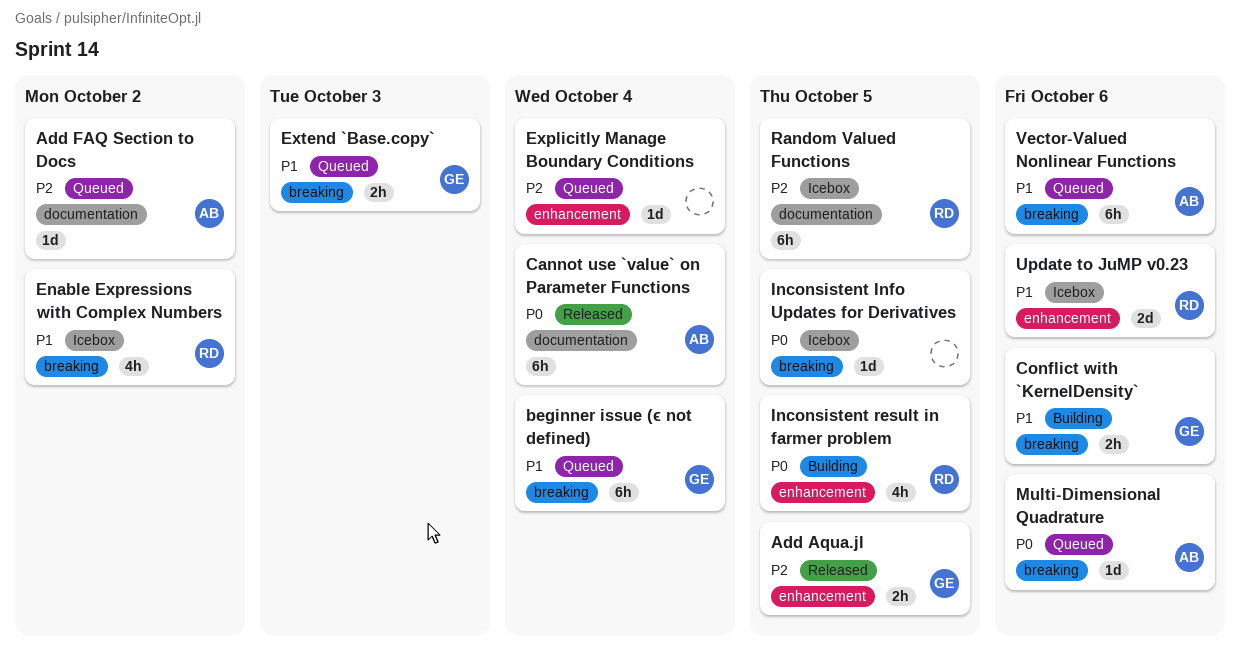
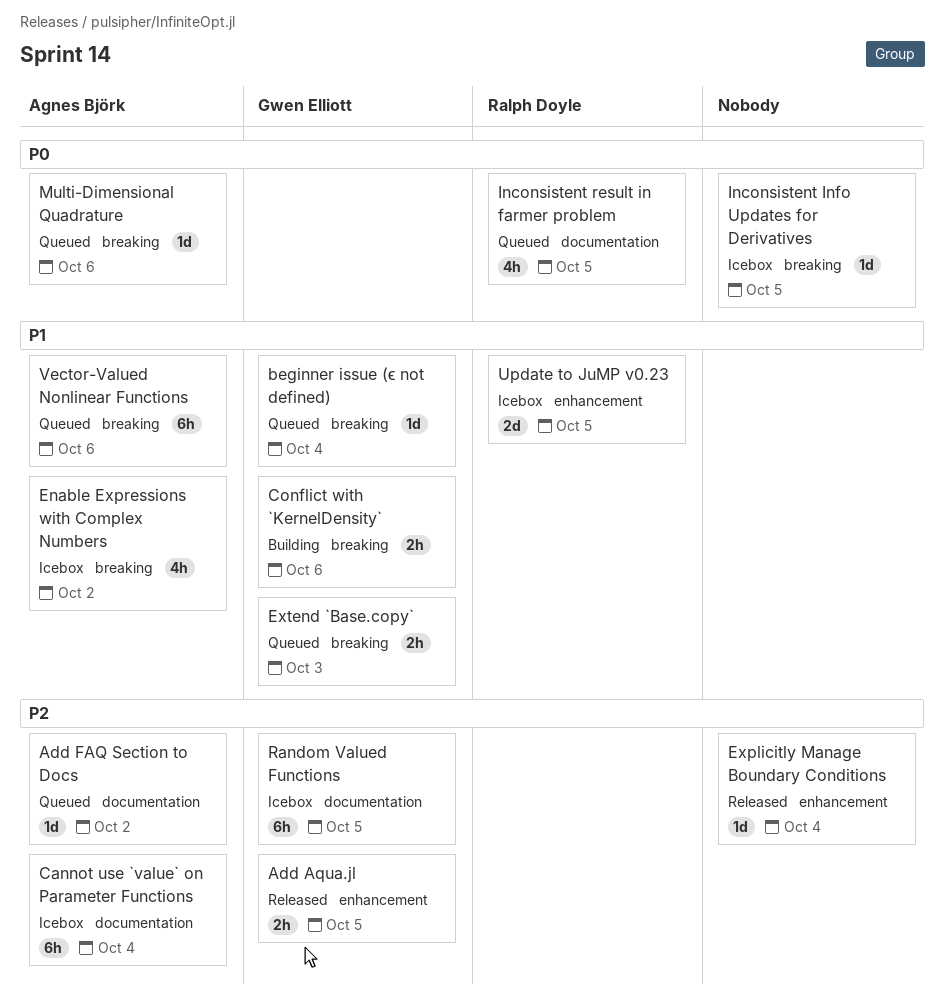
beginner issue (ϵ not defined), estimate: 6h -> 1d
Cannot use `value` on Parameter Functions, status: Released -> Icebox
Cannot use `value` on Parameter Functions, priority: P0 -> P2
Enable Expressions with Complex Numbers, owner: Ralph Doyle -> Agnes Björk
Explicitly Manage Boundary Conditions, status: Queued -> Released
Inconsistent result in farmer problem, status: Building -> Queued
Inconsistent result in farmer problem, label: enhancement -> documentation
Random Valued Functions, owner: Ralph Doyle -> Gwen Elliott
Update to JuMP v0.23, due: Oct 6 -> Oct 5

